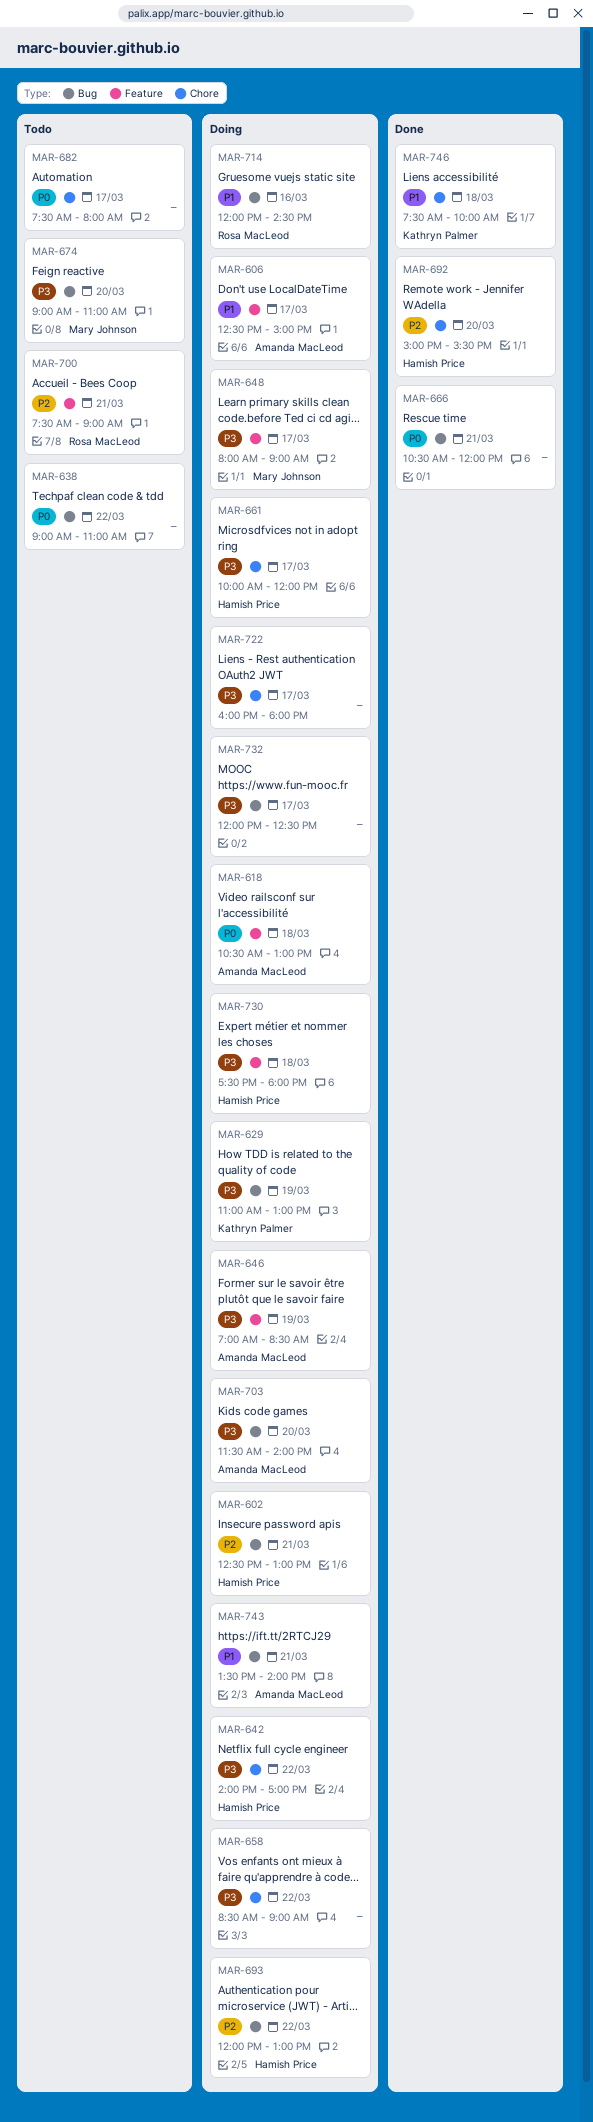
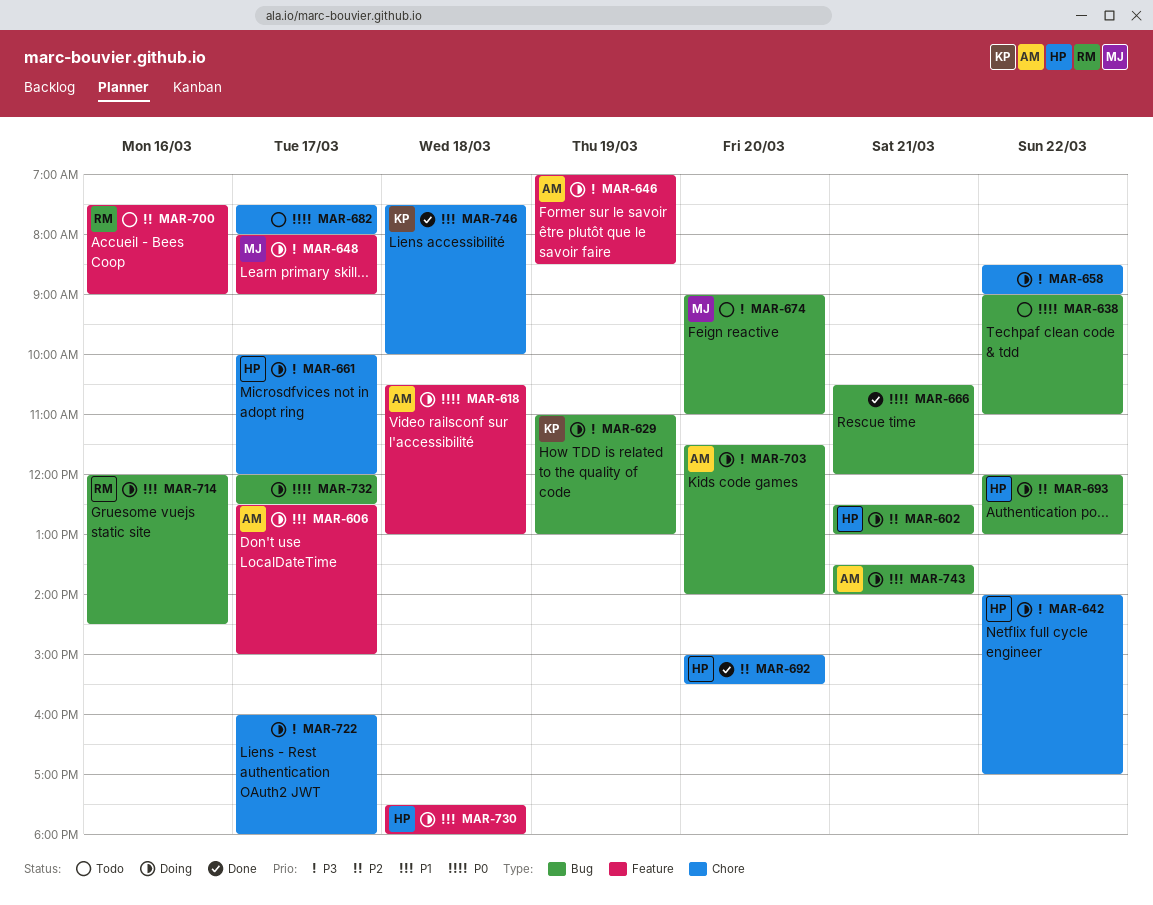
MAR-700, day: Mar 21 -> Mar 16
MAR-730, priority: P3 -> P1
MAR-732, priority: P3 -> P0

